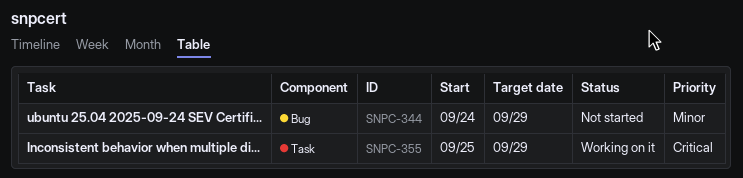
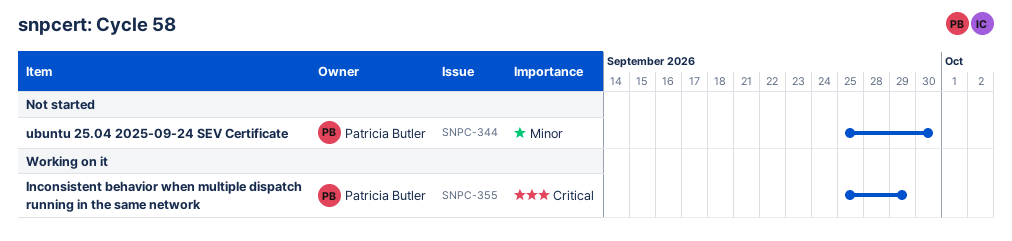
SNPC-344, start: Sep 24 -> Sep 25
SNPC-344, due: Sep 29 -> Sep 30

